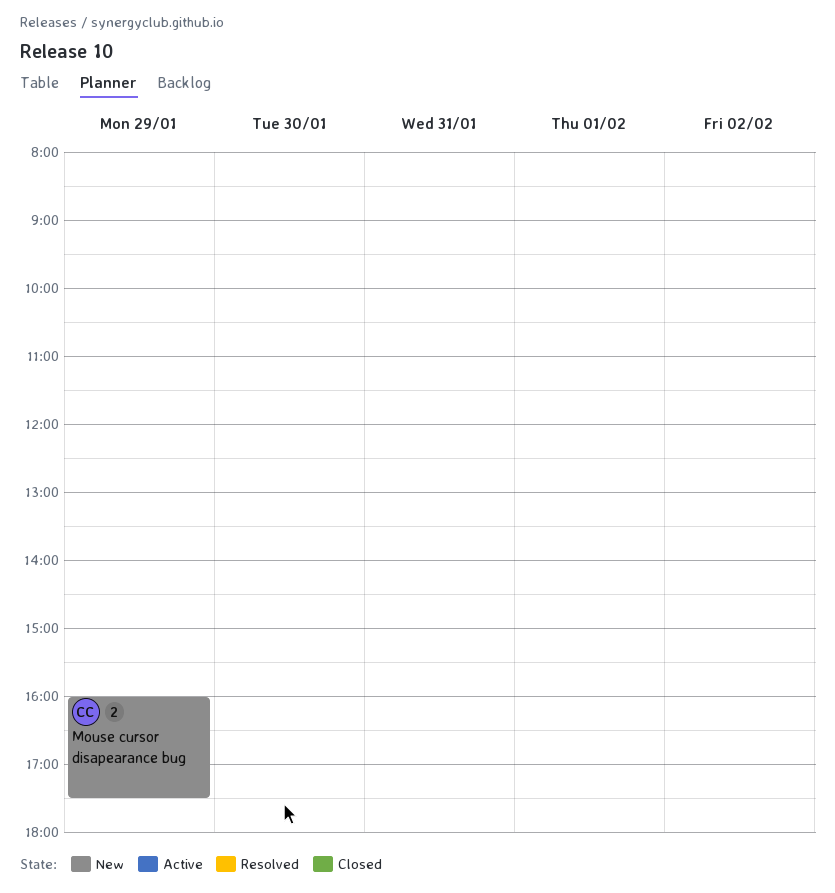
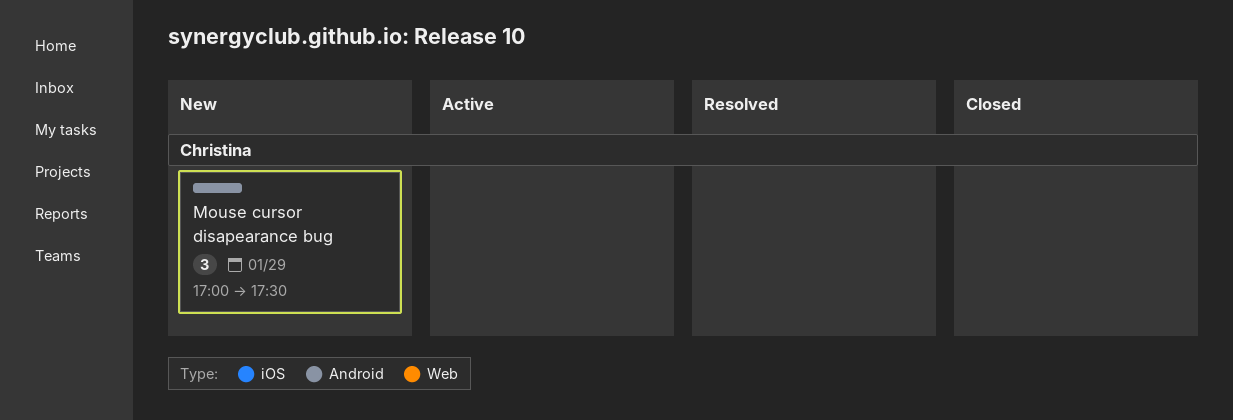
Mouse cursor disapearance bug, estimate: 2 -> 3
Mouse cursor disapearance bug, begins: 16:00 -> 17:00

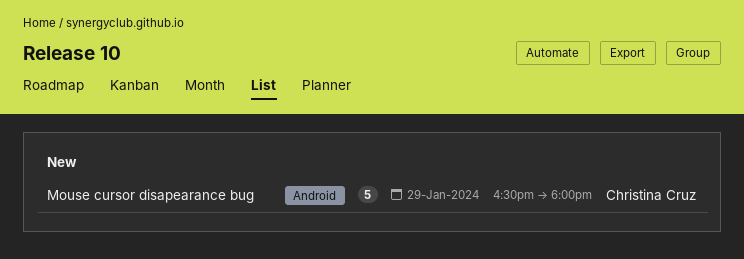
Mouse cursor disapearance bug, estimate: 3 -> 5
Mouse cursor disapearance bug, begins: 17:00 -> 16:30
Mouse cursor disapearance bug, ends: 17:30 -> 18:00

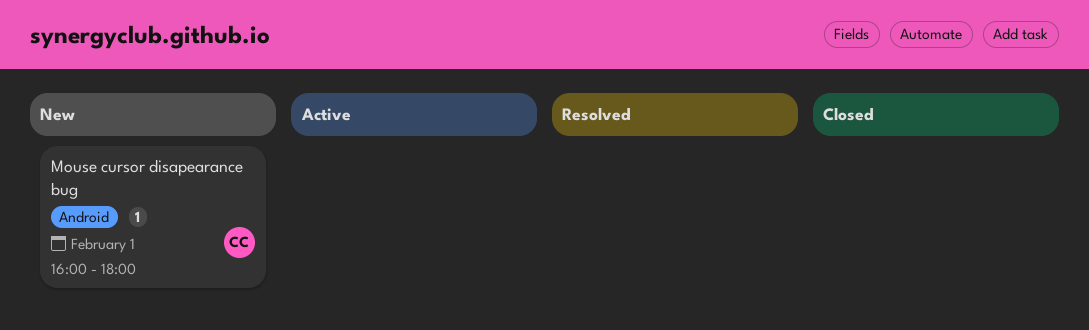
Mouse cursor disapearance bug, estimate: 5 -> 1
Mouse cursor disapearance bug, day: Jan 29 -> Feb 1
Mouse cursor disapearance bug, begins: 16:30 -> 16:00

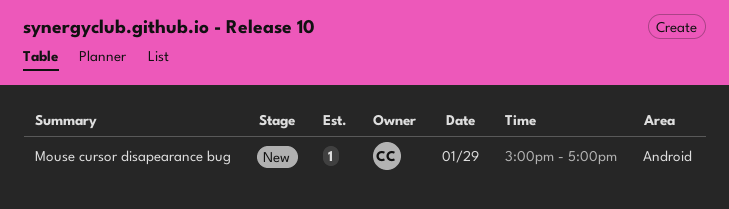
Mouse cursor disapearance bug, day: Feb 1 -> Jan 29
Mouse cursor disapearance bug, begins: 16:00 -> 15:00
Mouse cursor disapearance bug, ends: 18:00 -> 17:00

